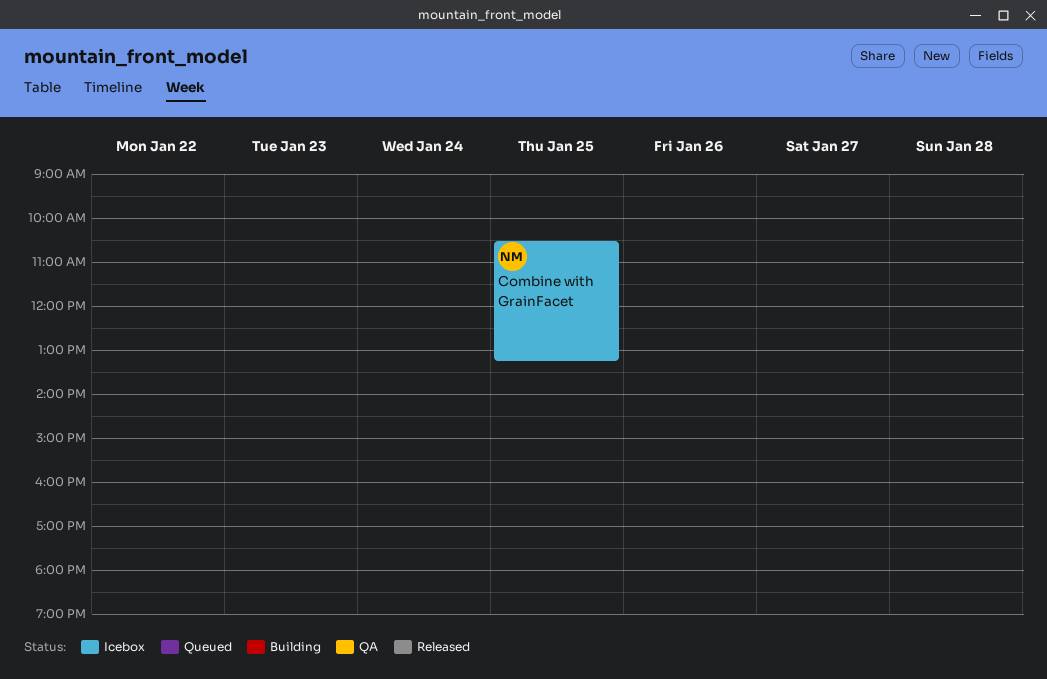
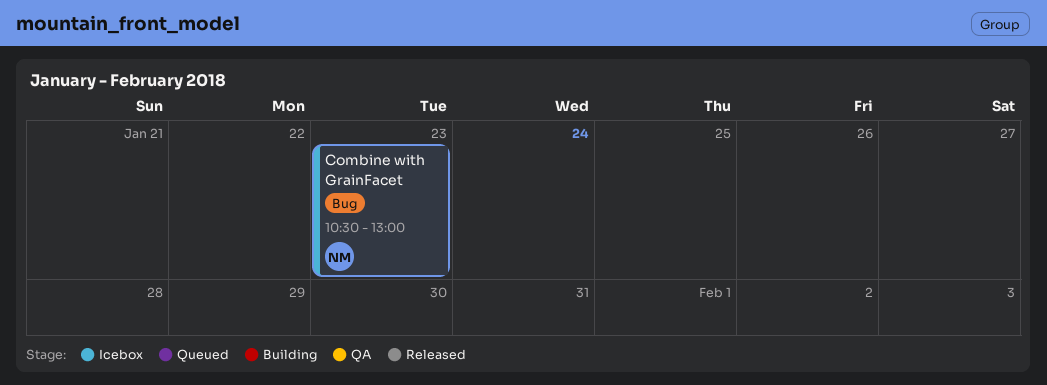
Combine with GrainFacet, day: Jan 25 -> Jan 23
Combine with GrainFacet, ends: 13:15 -> 13:00

